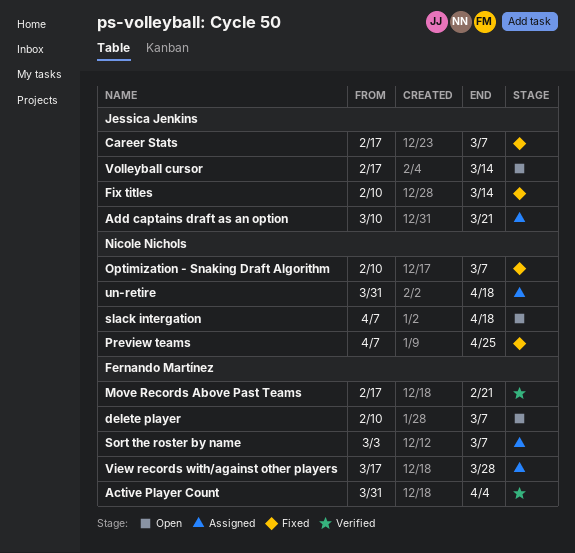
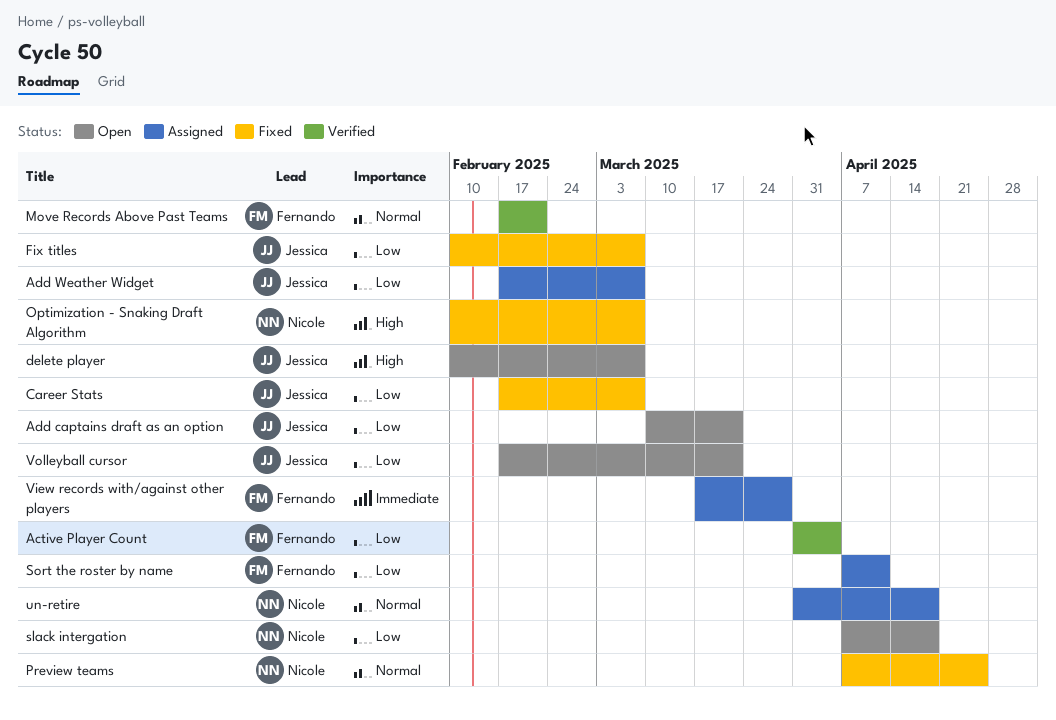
Add captains draft as an option, status: Assigned -> Open
Add Weather Widget: none -> present
delete player, owner: Fernando Martínez -> Jessica Jenkins
Fix titles, due: Mar 14 -> Mar 7
Sort the roster by name, start: Mar 3 -> Apr 7
Sort the roster by name, due: Mar 7 -> Apr 11
Volleyball cursor, due: Mar 14 -> Mar 21

